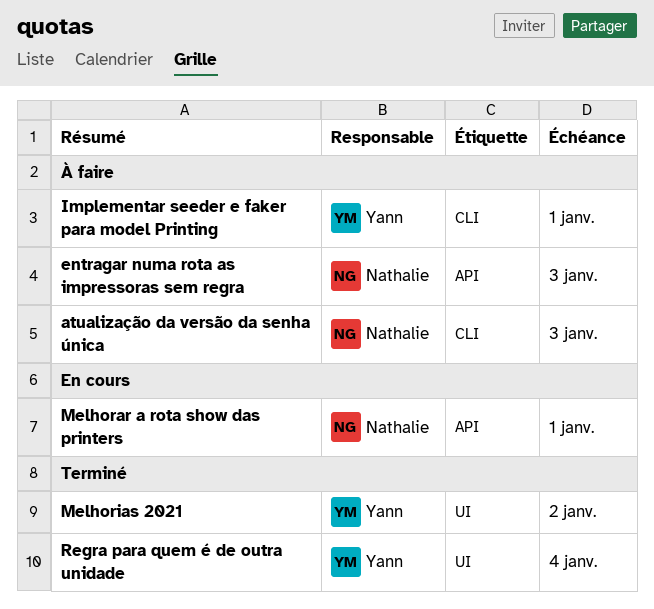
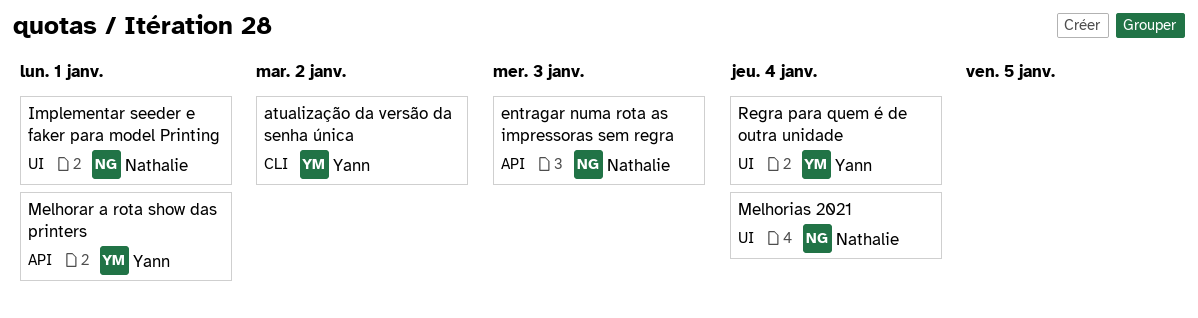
atualização da versão da senha única, owner: Nathalie -> Yann
atualização da versão da senha única, due: Jan 3 -> Jan 2
Implementar seeder e faker para model Printing, owner: Yann -> Nathalie
Implementar seeder e faker para model Printing, label: CLI -> UI
Melhorar a rota show das printers, owner: Nathalie -> Yann
Melhorias 2021, owner: Yann -> Nathalie
Melhorias 2021, due: Jan 2 -> Jan 4

